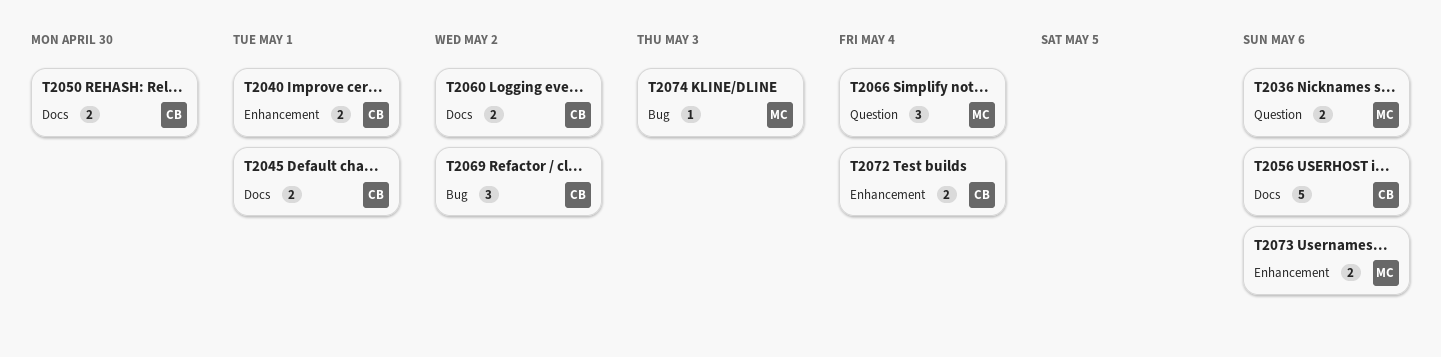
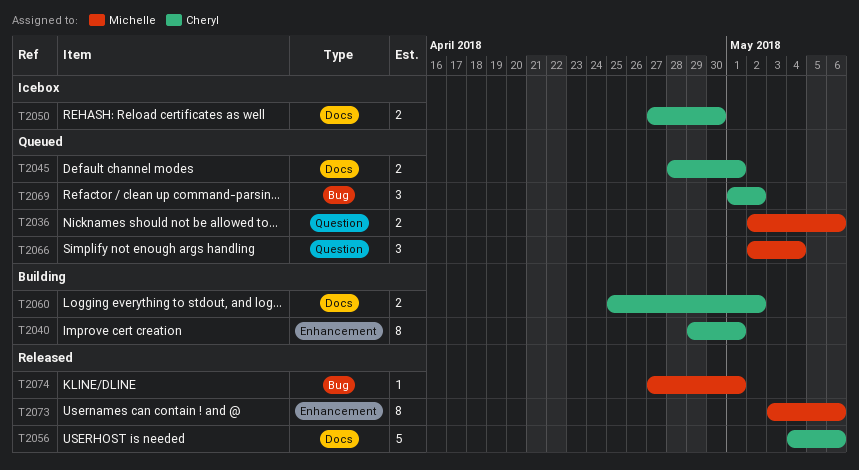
T2040, estimate: 2 -> 8
T2072: present -> none
T2073, estimate: 2 -> 8
T2074, due: May 3 -> May 1

